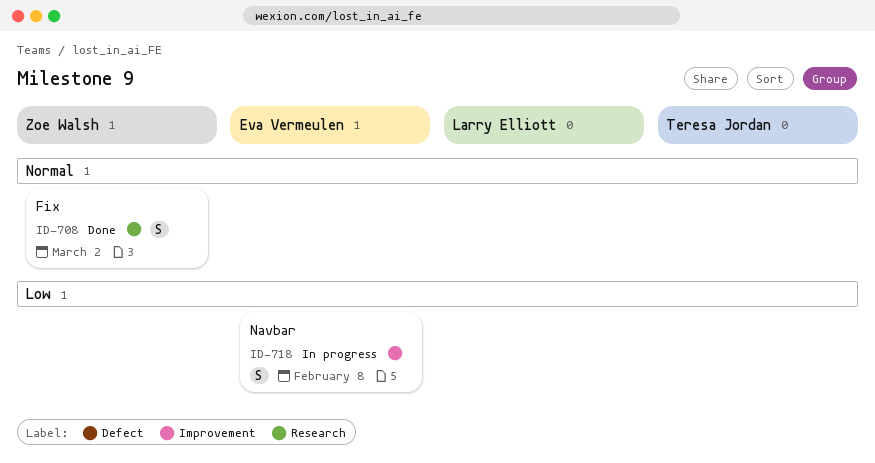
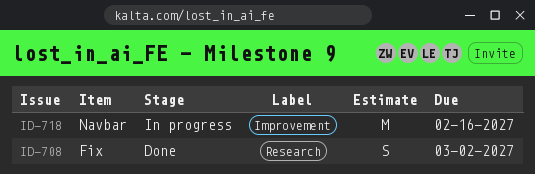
ID-718, estimate: S -> M
ID-718, due: Feb 8 -> Feb 16

